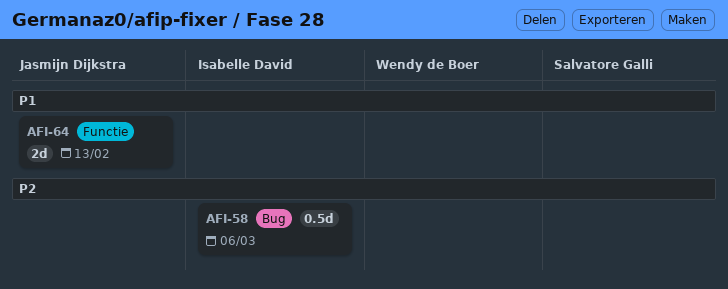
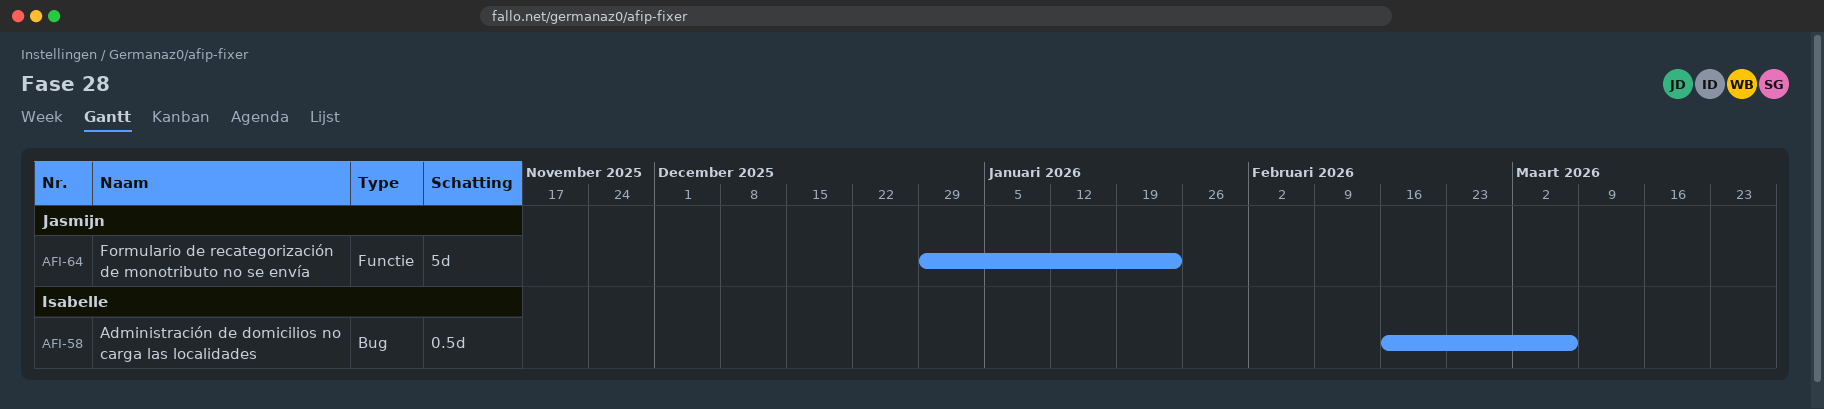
AFI-64, estimate: 2d -> 5d
AFI-64, due: Feb 13 -> Jan 23

